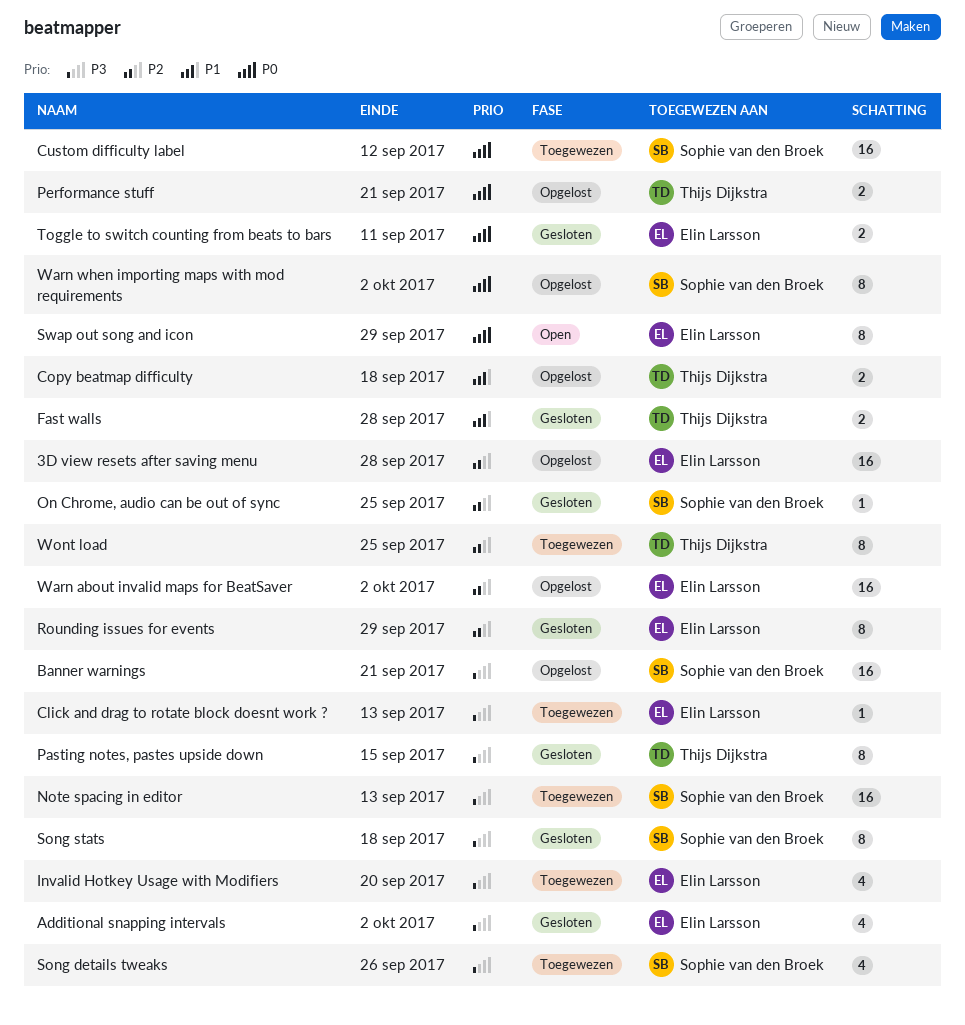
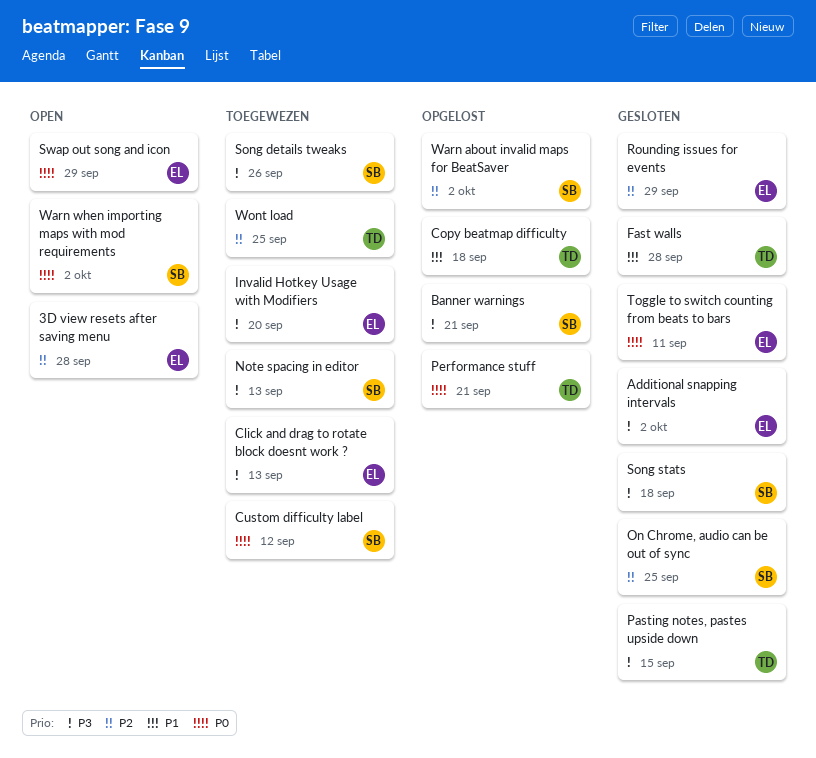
3D view resets after saving menu, status: Opgelost -> Open
Warn about invalid maps for BeatSaver, owner: Elin Larsson -> Sophie van den Broek
Warn when importing maps with mod requirements, status: Opgelost -> Open

